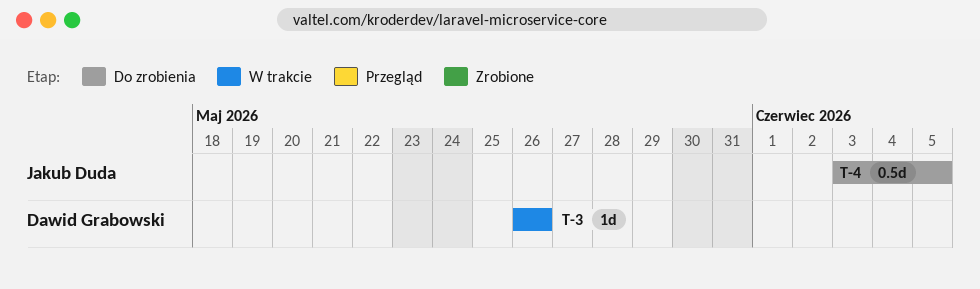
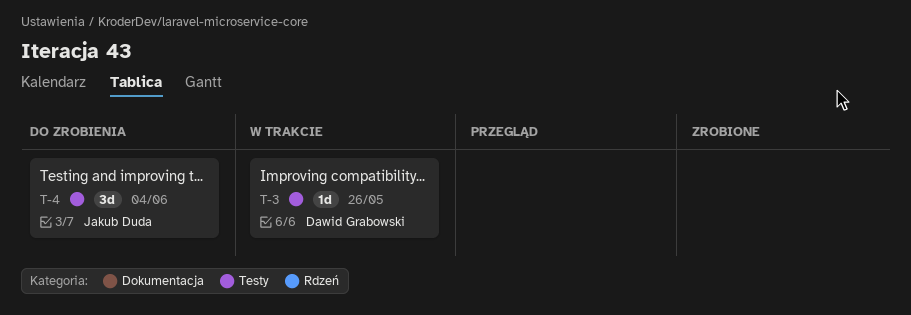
T-4, estimate: 0.5d -> 3d
T-4, due: Jun 5 -> Jun 4

